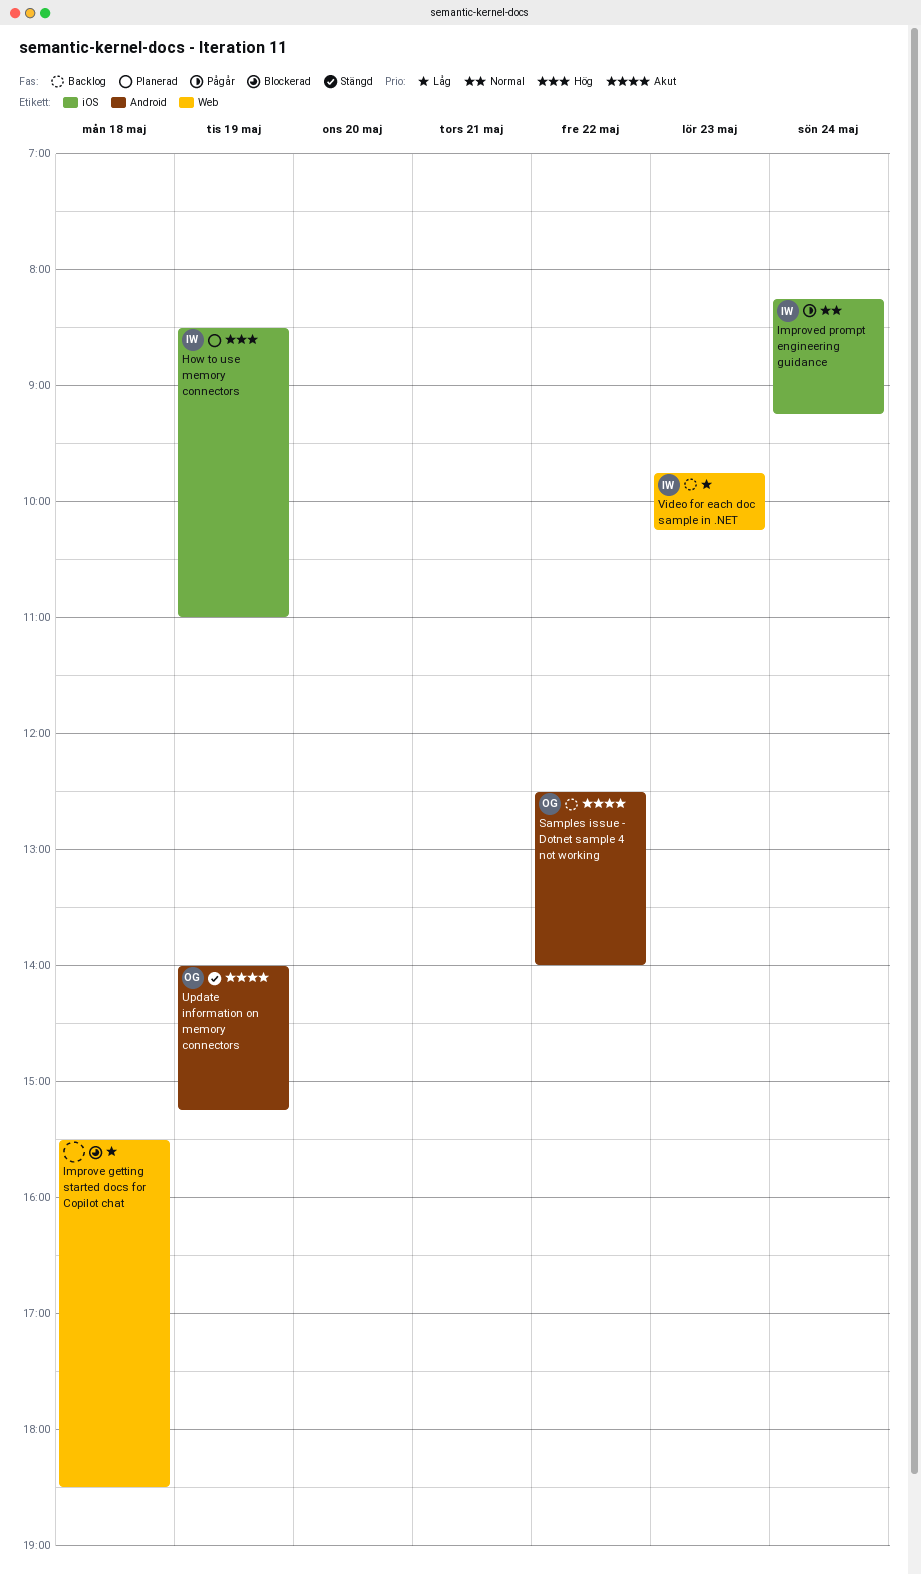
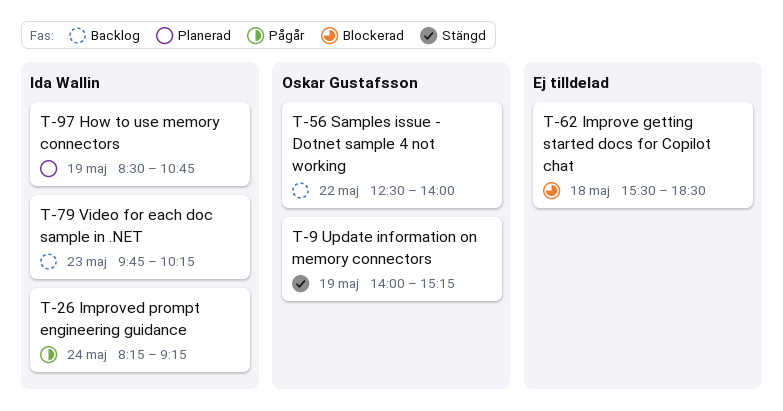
How to use memory connectors, ends: 11:00 -> 10:45

